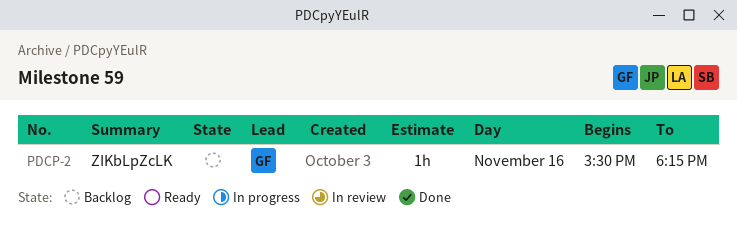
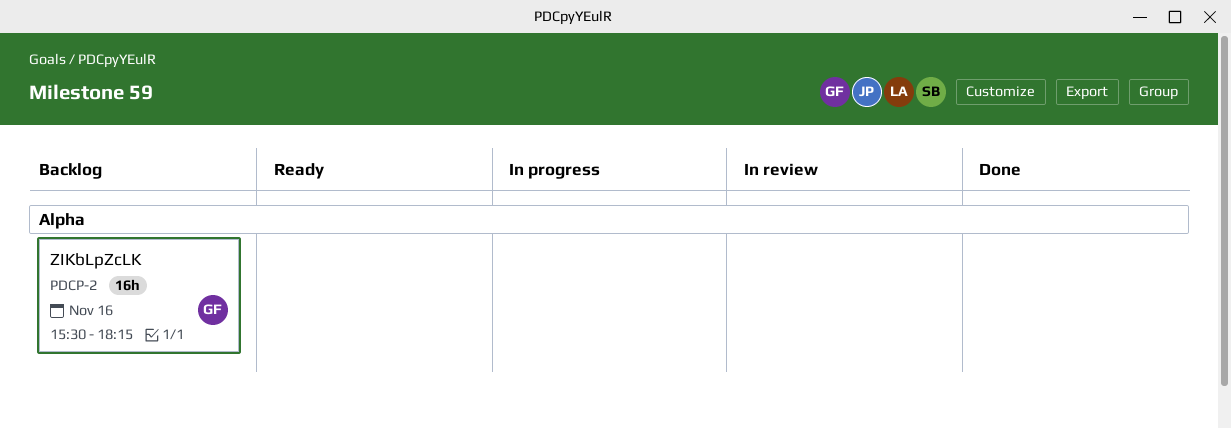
PDCP-2, estimate: 1h -> 16h

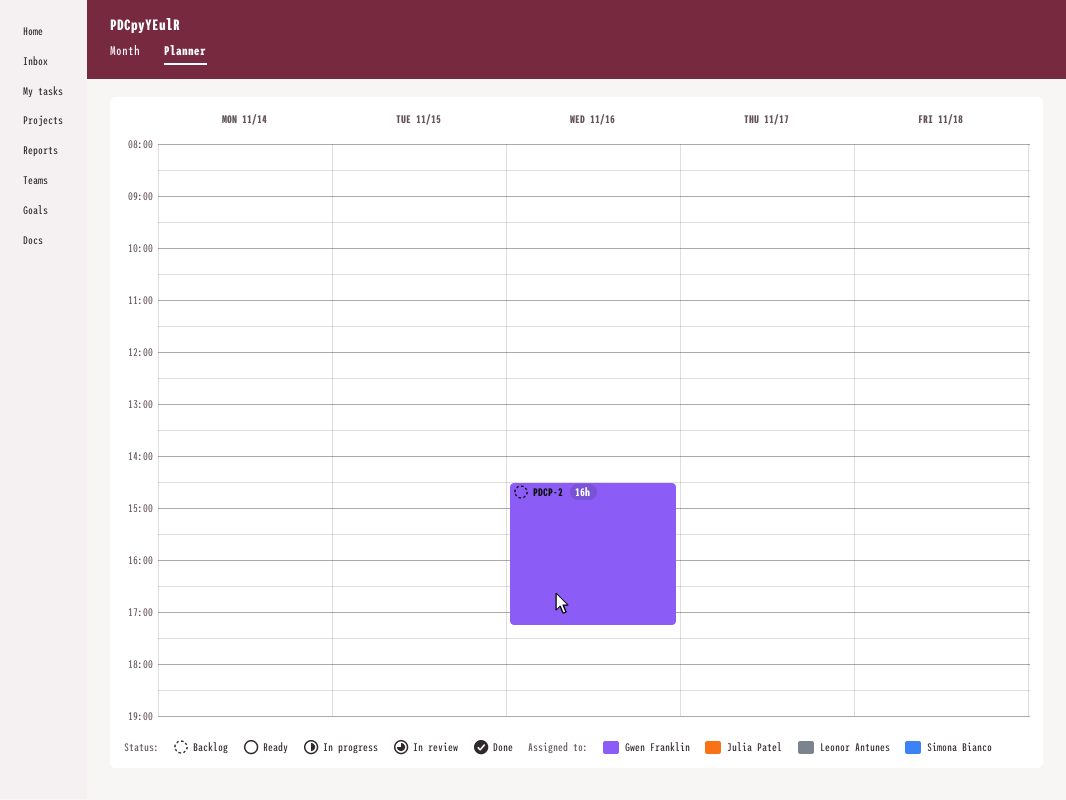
PDCP-2, begins: 15:30 -> 14:30
PDCP-2, ends: 18:15 -> 17:15

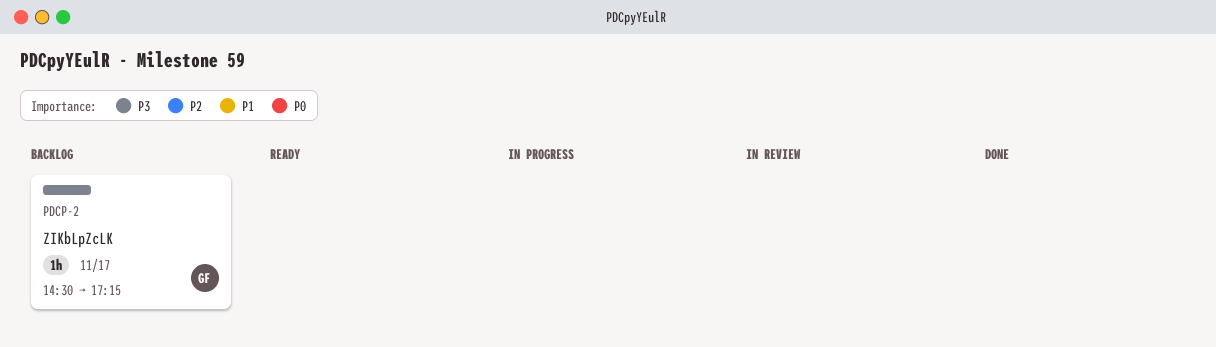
PDCP-2, estimate: 16h -> 1h
PDCP-2, day: Nov 16 -> Nov 17

